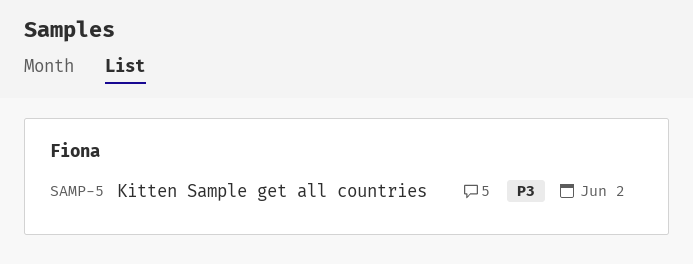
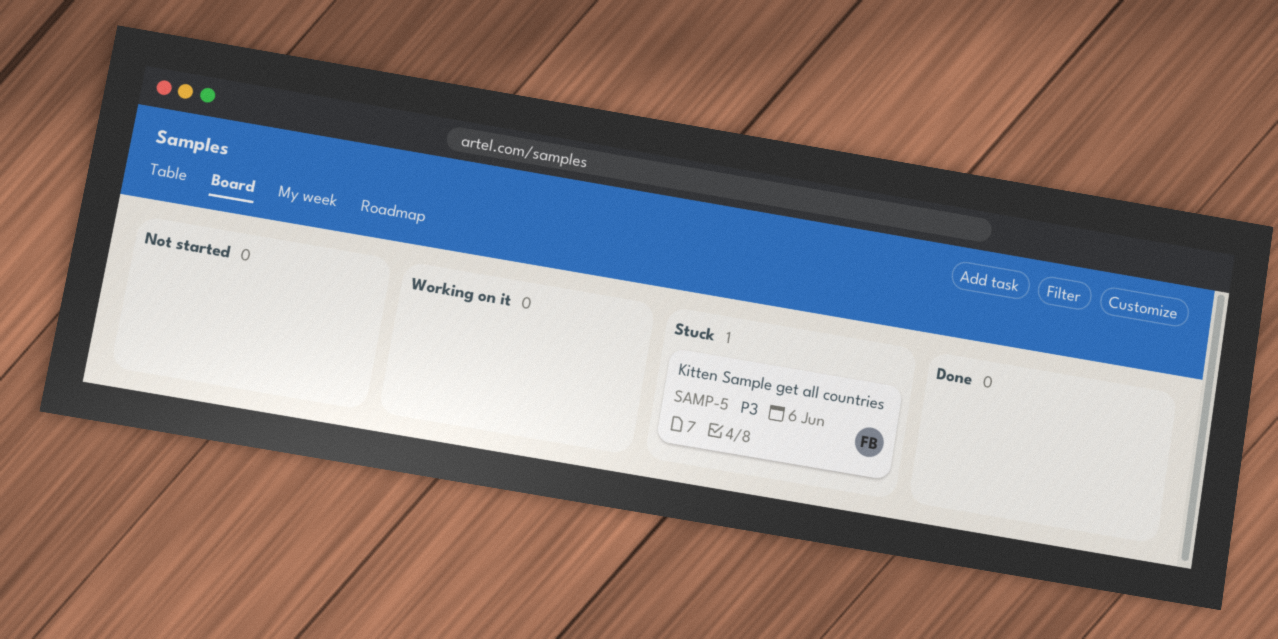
SAMP-5, due: Jun 2 -> Jun 6

